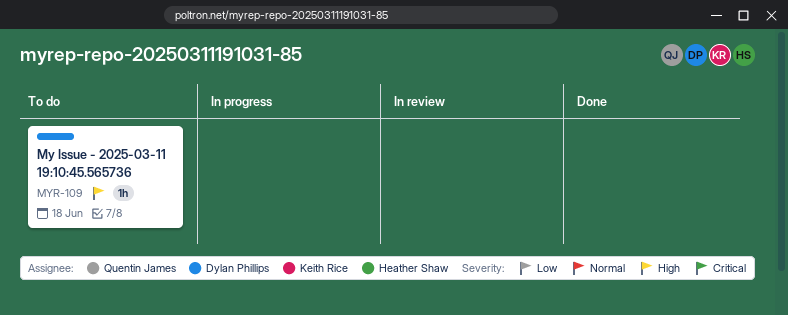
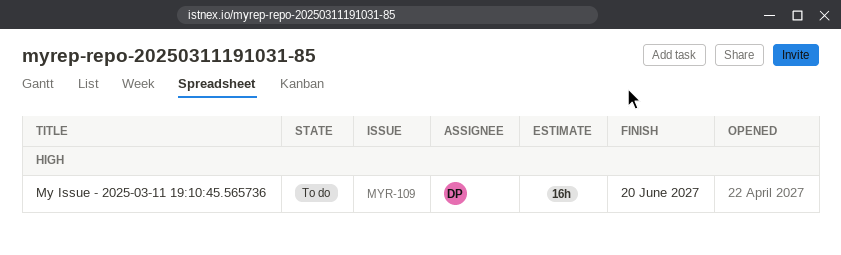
MYR-109, estimate: 1h -> 16h
MYR-109, due: Jun 18 -> Jun 20

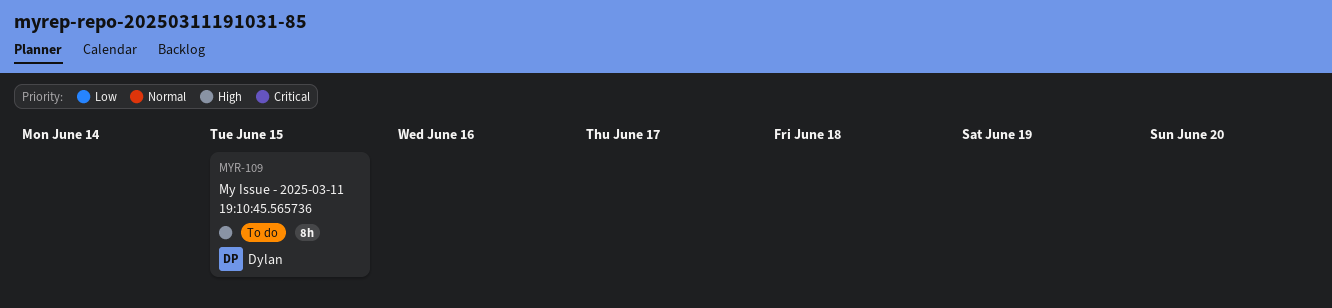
MYR-109, estimate: 16h -> 8h
MYR-109, due: Jun 20 -> Jun 15

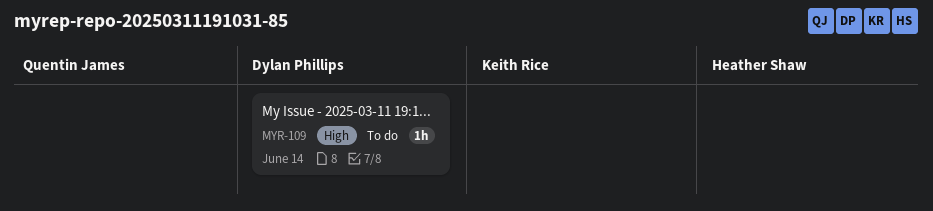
MYR-109, estimate: 8h -> 1h
MYR-109, due: Jun 15 -> Jun 14

